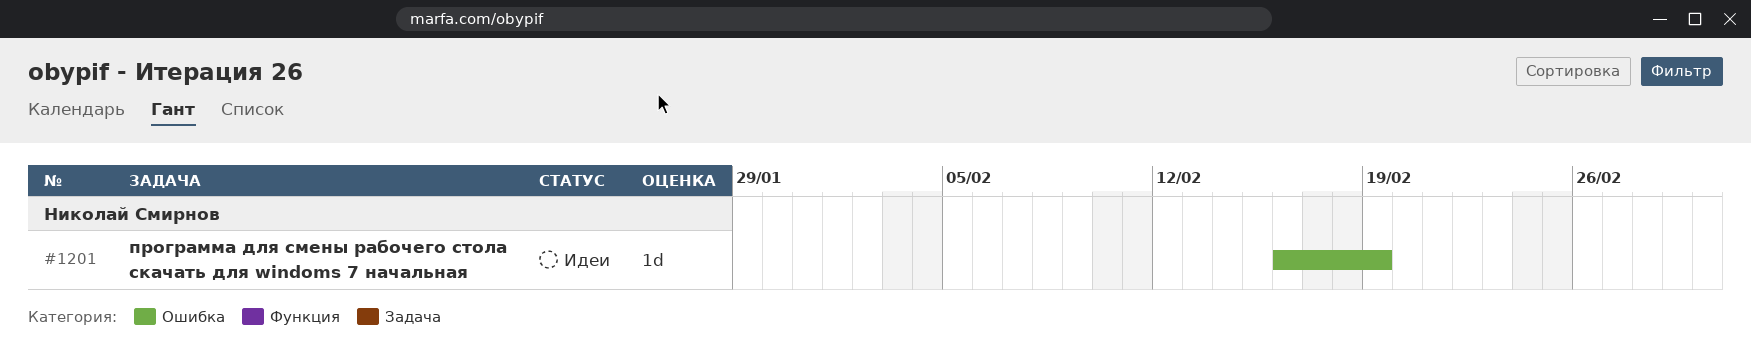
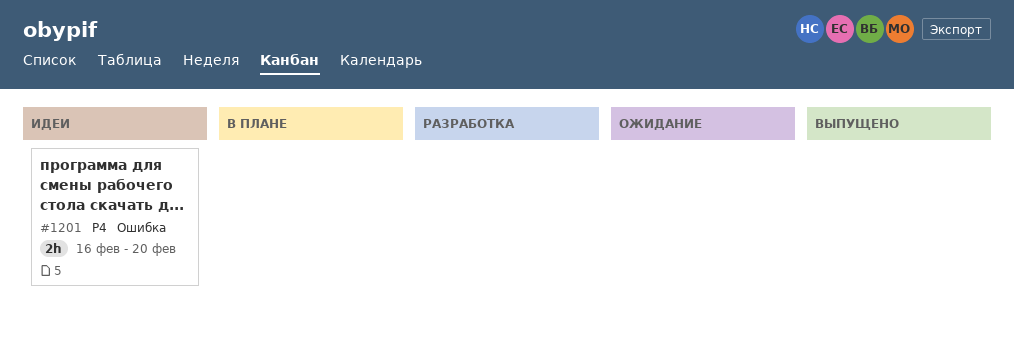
#1201, estimate: 1d -> 2h
#1201, due: Feb 19 -> Feb 20

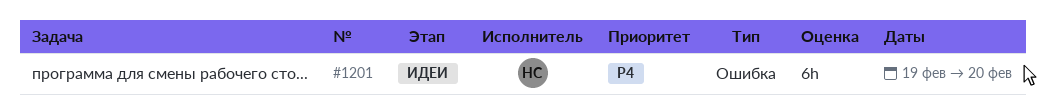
#1201, estimate: 2h -> 6h
#1201, start: Feb 16 -> Feb 19

